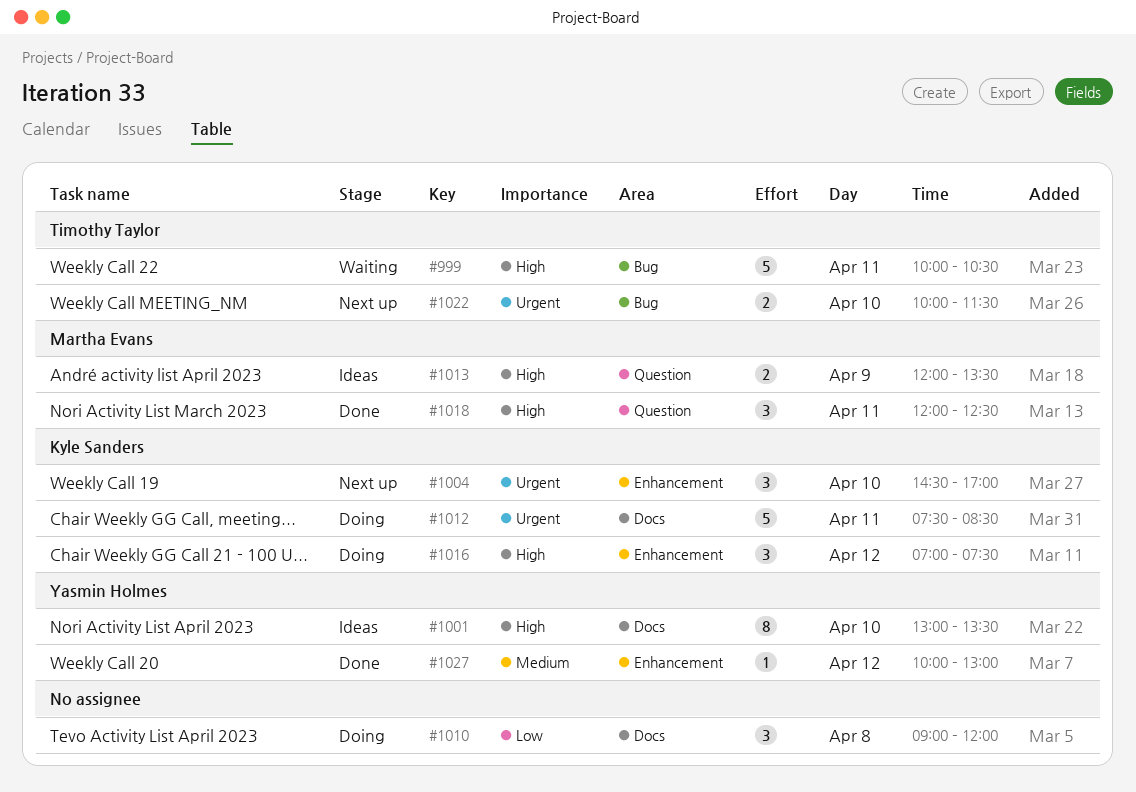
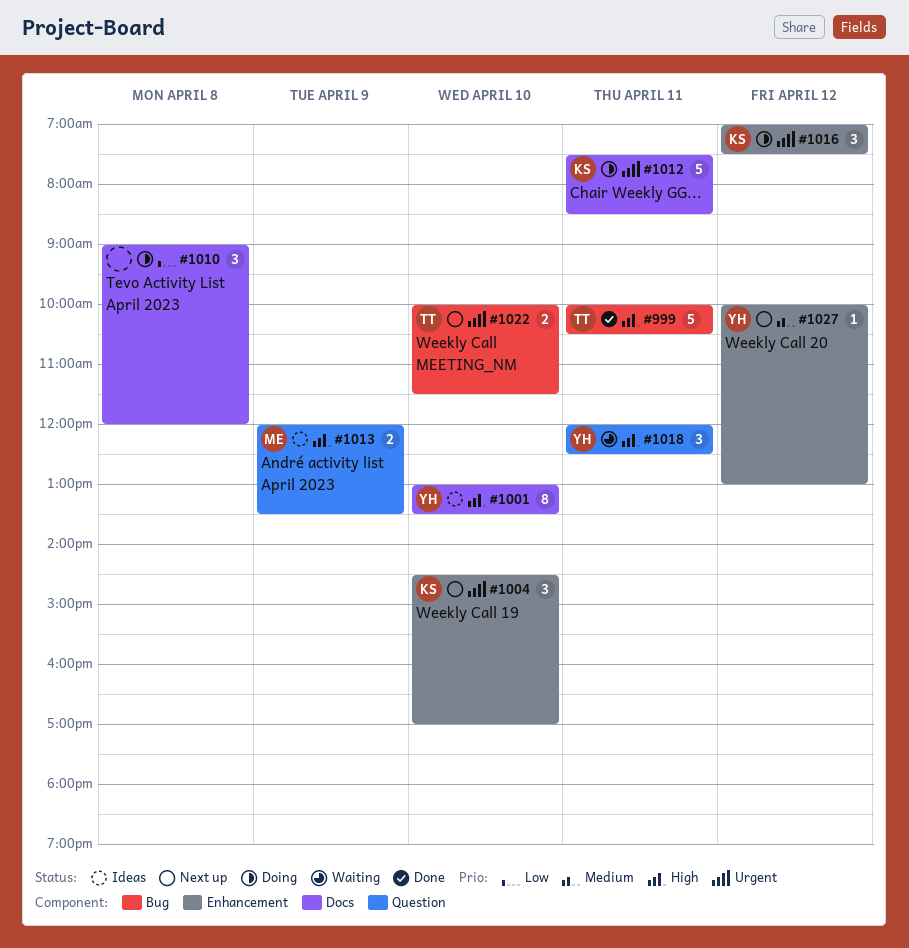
#999, status: Waiting -> Done
#1016, priority: High -> Urgent
#1018, status: Done -> Waiting
#1018, owner: Martha Evans -> Yasmin Holmes
#1027, status: Done -> Next up

